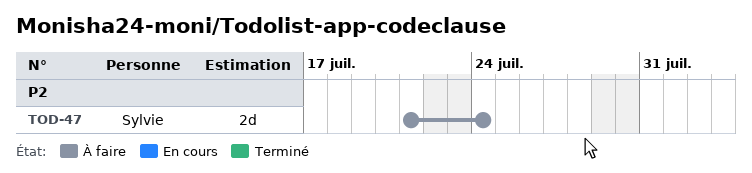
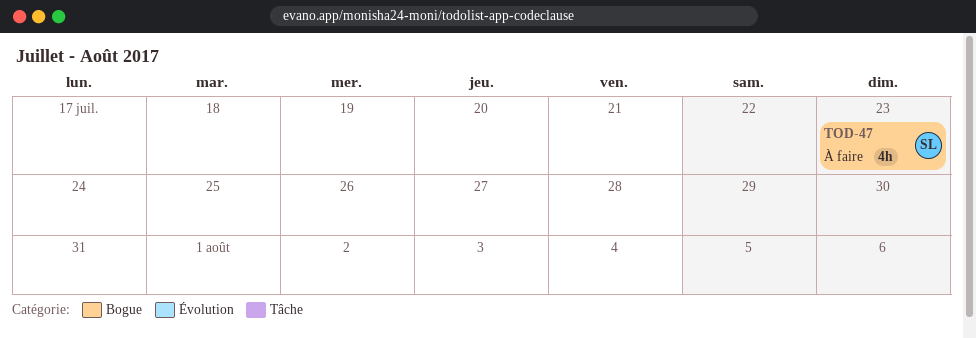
TOD-47, estimate: 2d -> 4h
TOD-47, due: Jul 24 -> Jul 23

